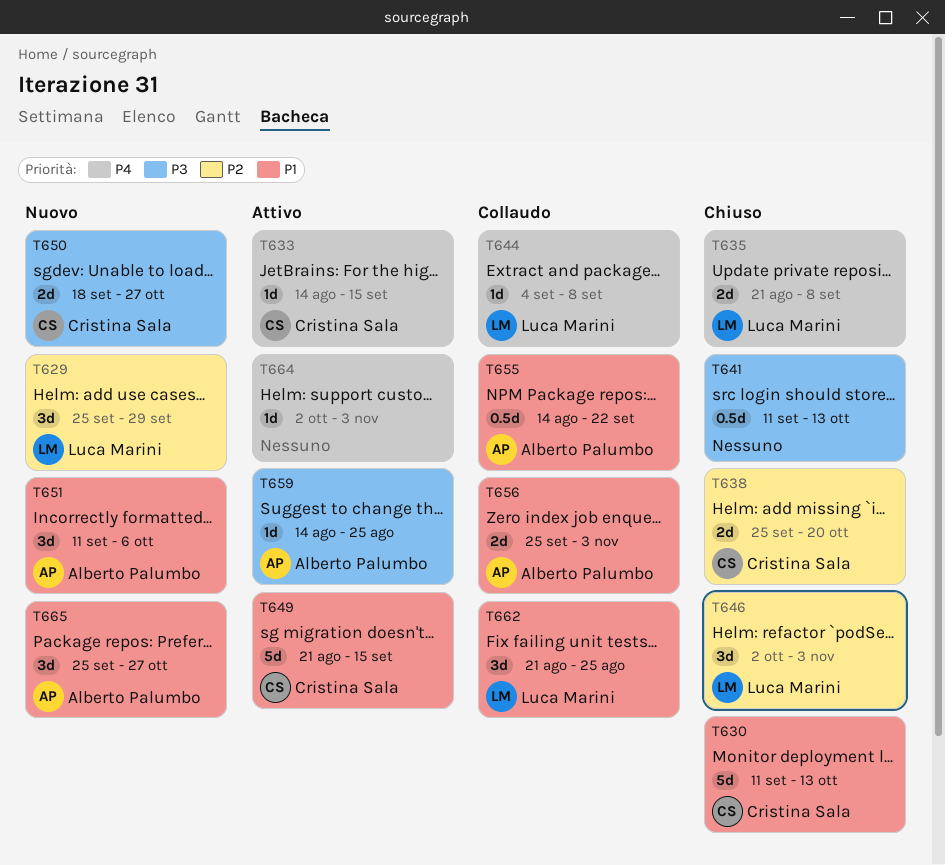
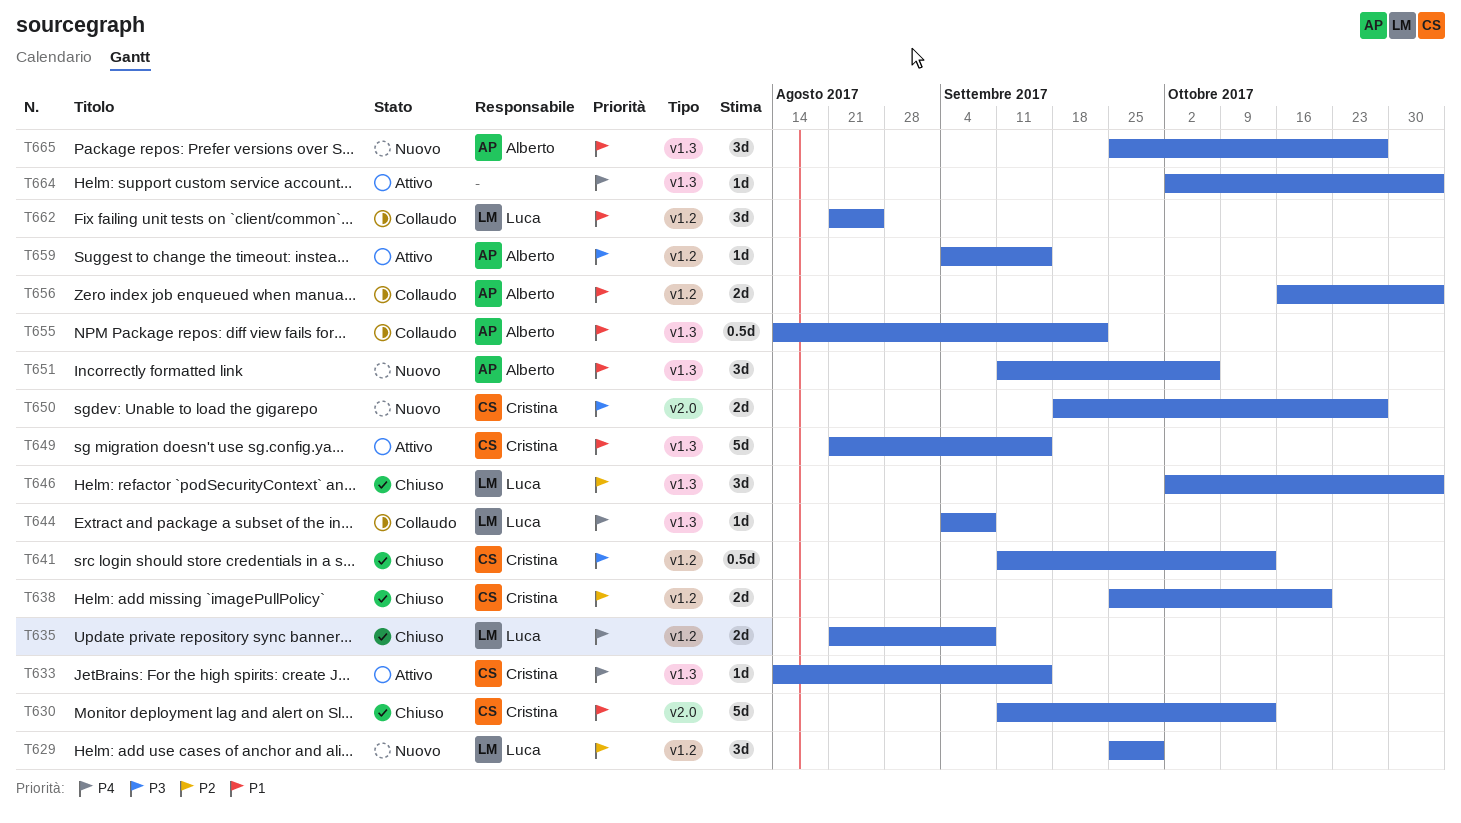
T641, owner: none -> Cristina Sala
T656, start: Sep 25 -> Oct 16
T659, start: Aug 14 -> Sep 4
T659, due: Aug 25 -> Sep 15

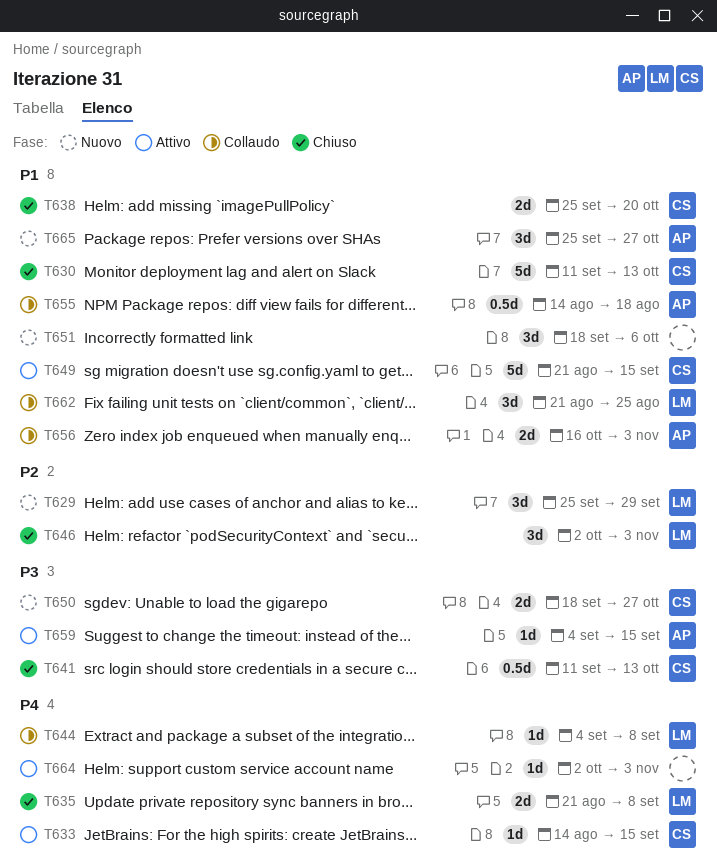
T638, priority: P2 -> P1
T651, owner: Alberto -> none
T651, start: Sep 11 -> Sep 18
T655, due: Sep 22 -> Aug 18

